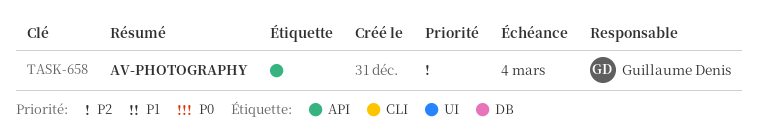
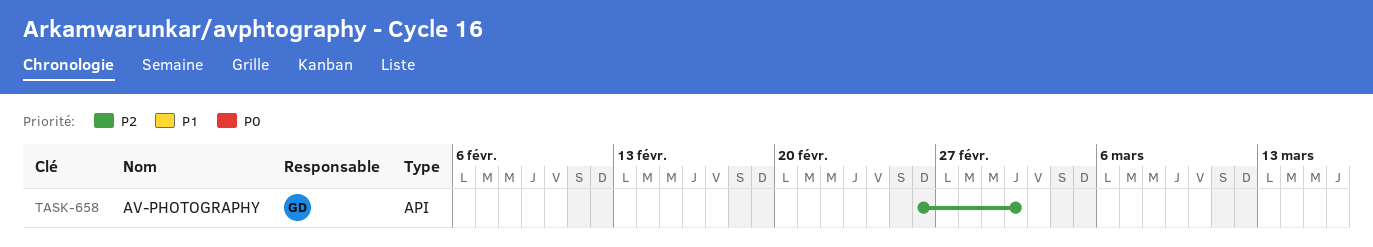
TASK-658, due: Mar 4 -> Mar 2

